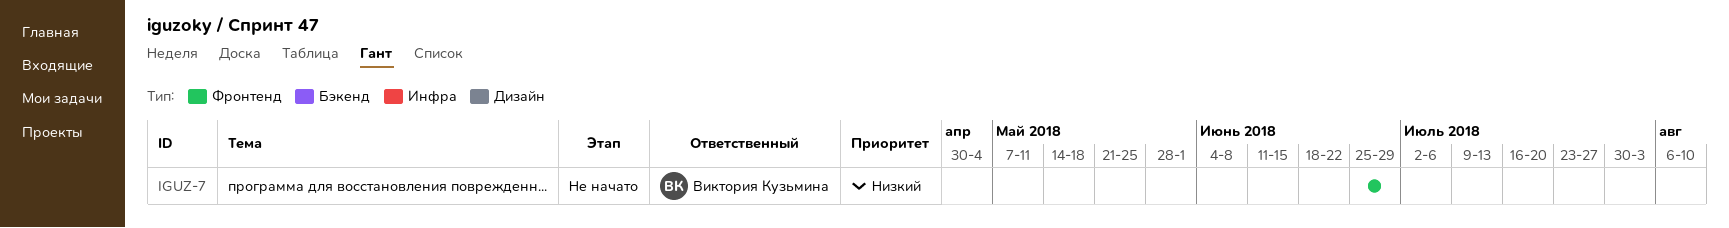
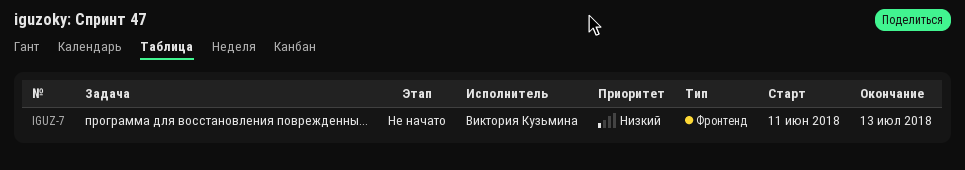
IGUZ-7, start: Jun 25 -> Jun 11
IGUZ-7, due: Jun 29 -> Jul 13

